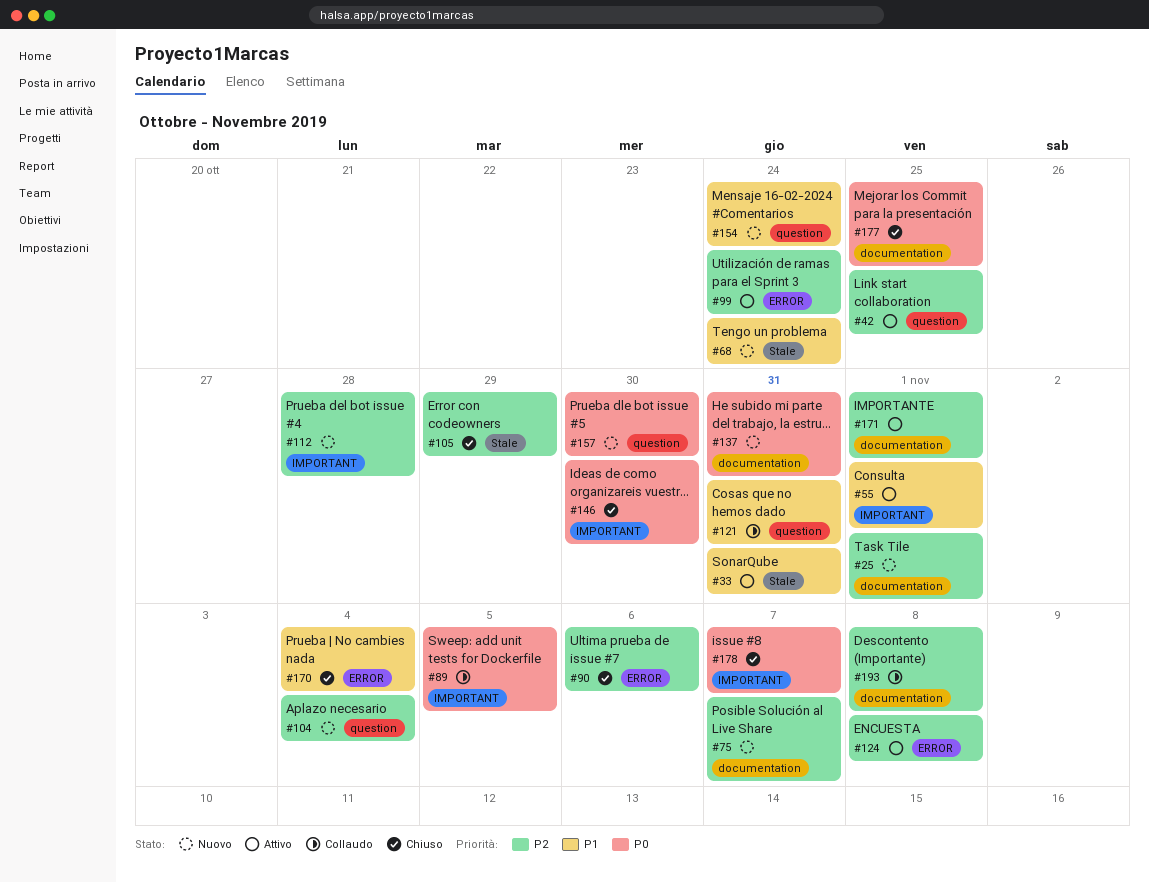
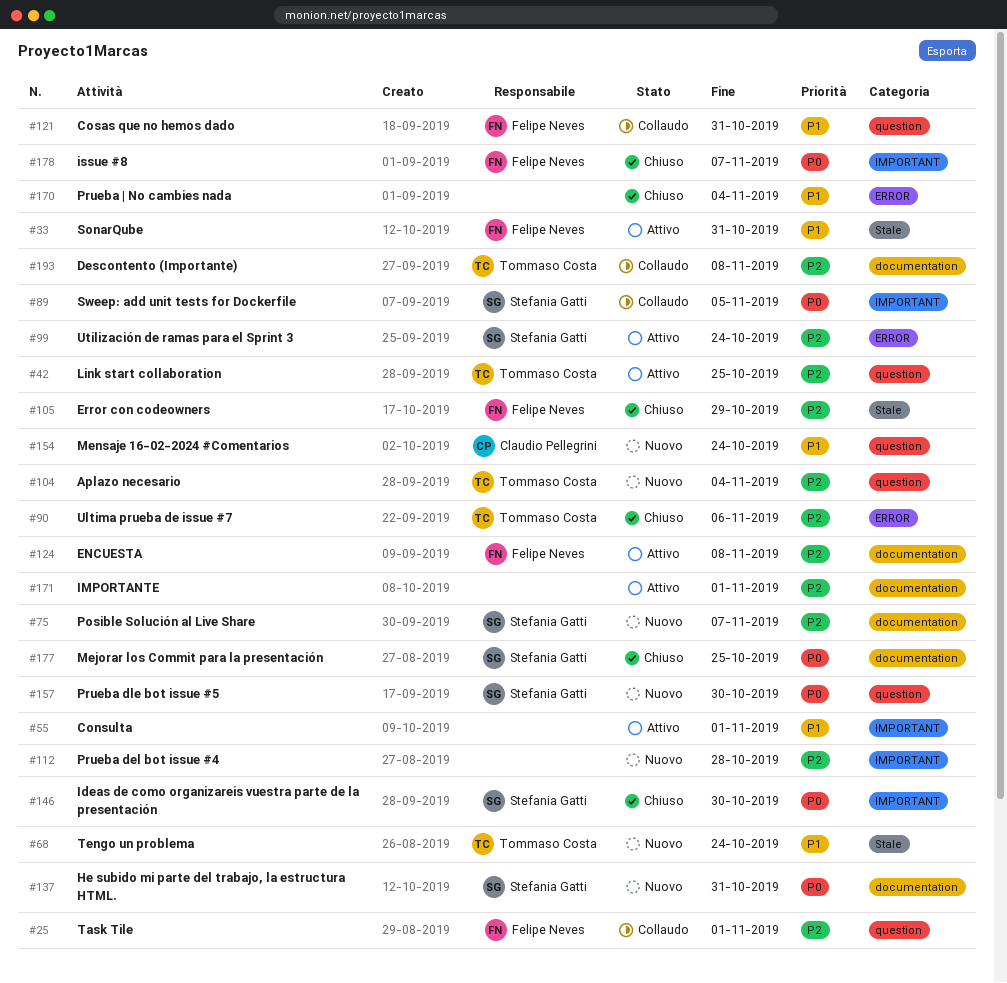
#25, status: Nuovo -> Collaudo
#25, label: documentation -> question
#124, label: ERROR -> documentation

